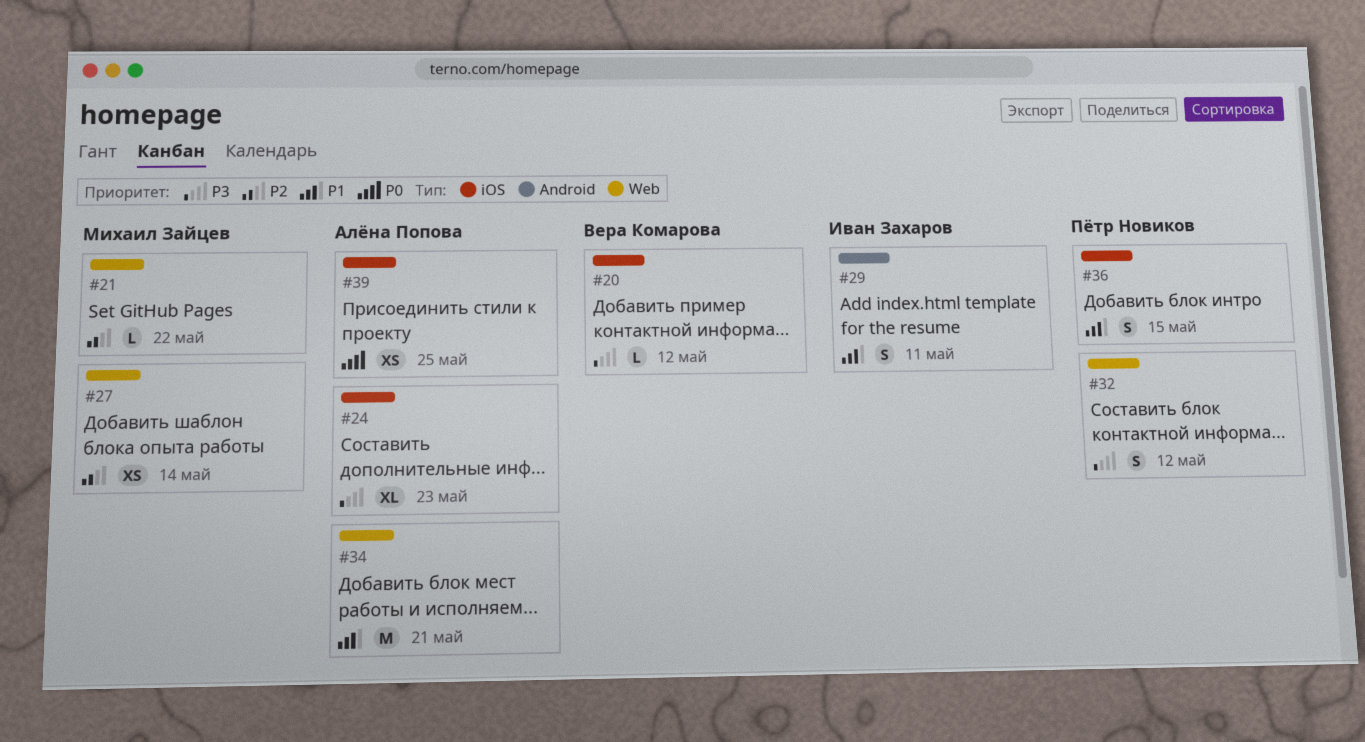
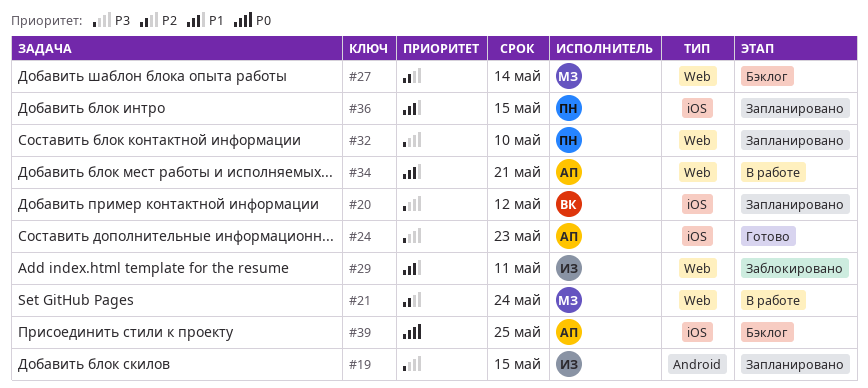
#19: none -> present
#21, due: May 22 -> May 24
#29, label: Android -> Web
#32, due: May 12 -> May 10

